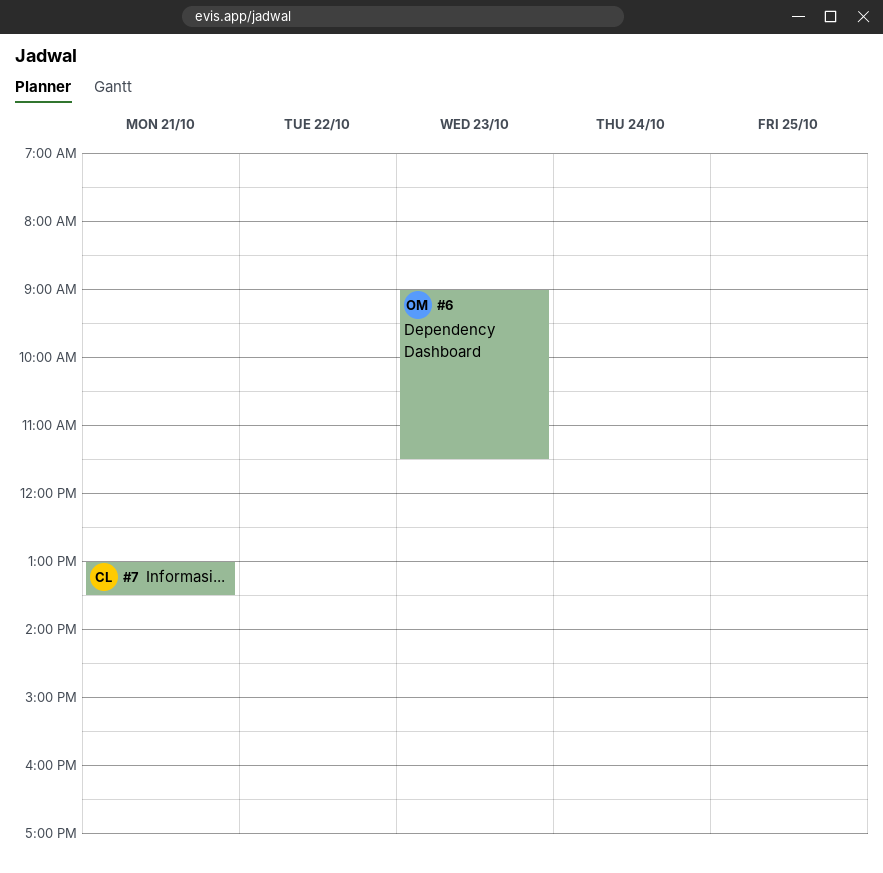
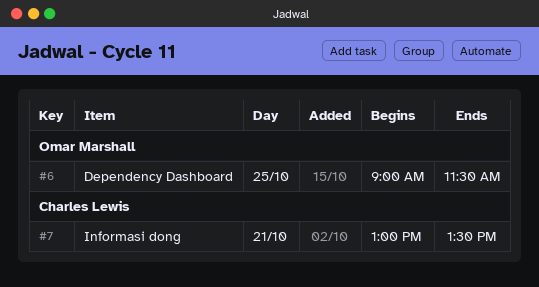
#6, day: Oct 23 -> Oct 25

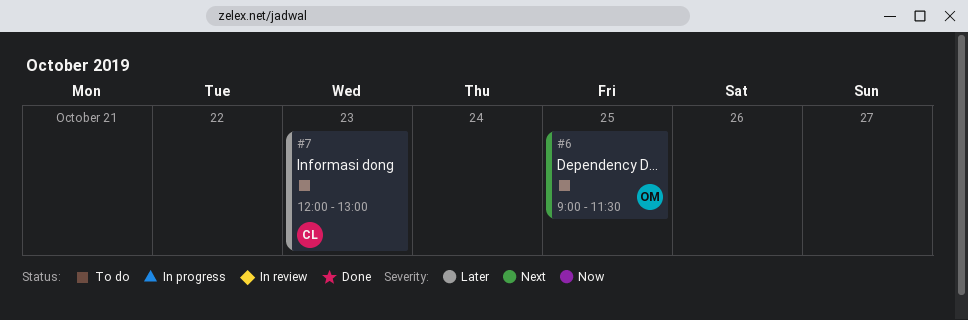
#7, day: Oct 21 -> Oct 23
#7, begins: 13:00 -> 12:00
#7, ends: 13:30 -> 13:00

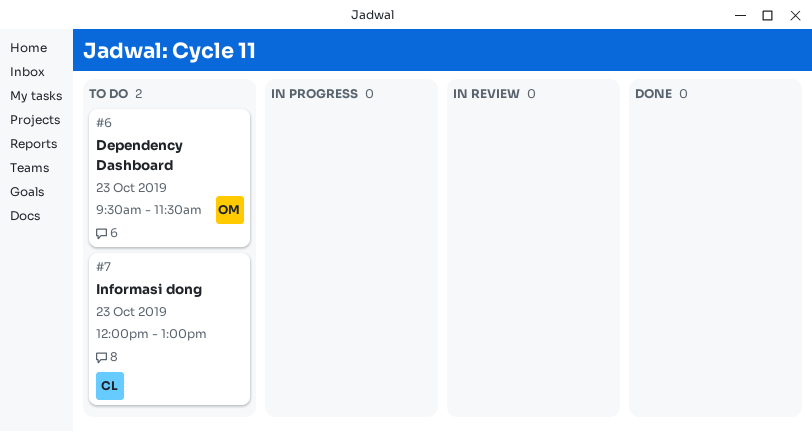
#6, day: Oct 25 -> Oct 23
#6, begins: 09:00 -> 09:30

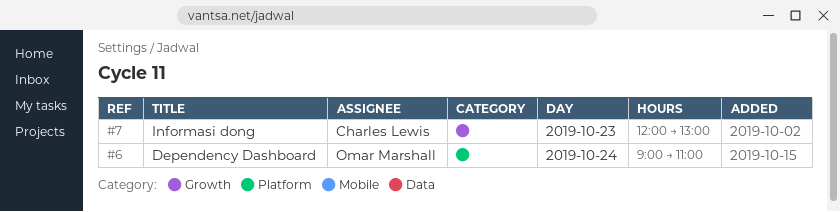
#6, day: Oct 23 -> Oct 24
#6, begins: 09:30 -> 09:00
#6, ends: 11:30 -> 11:00

